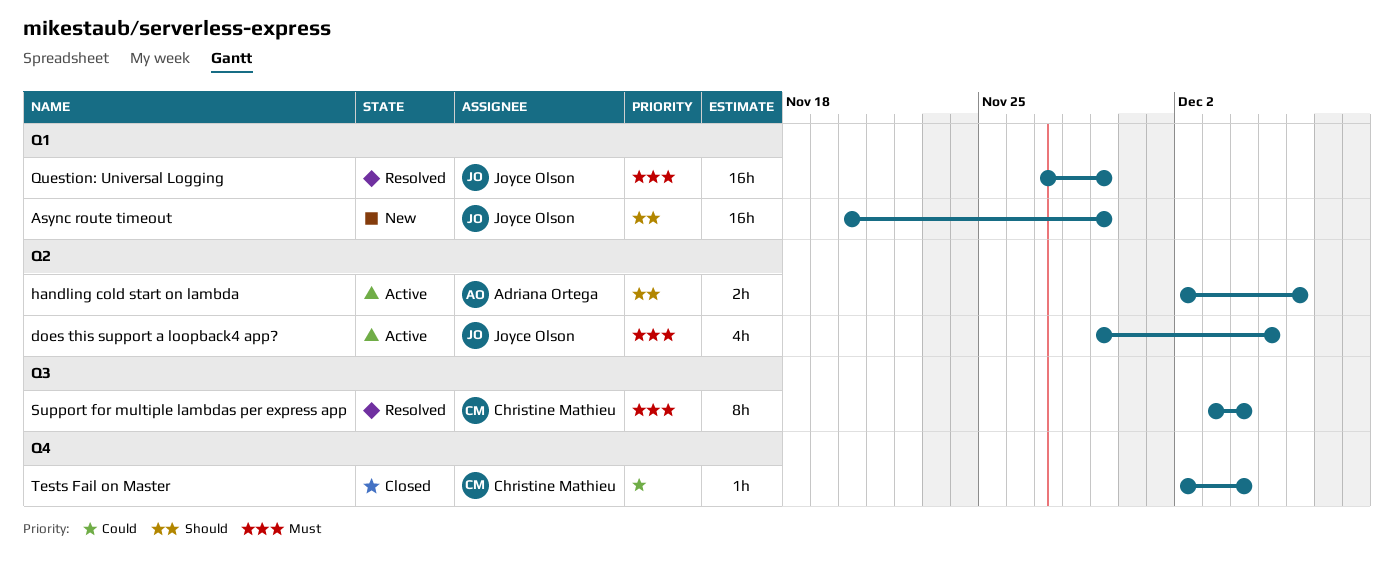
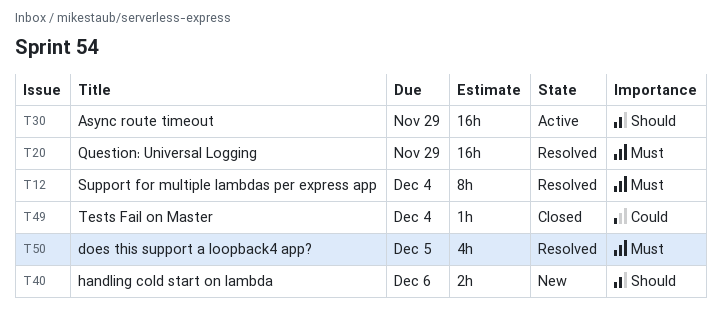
Async route timeout, status: New -> Active
does this support a loopback4 app?, status: Active -> Resolved
handling cold start on lambda, status: Active -> New

